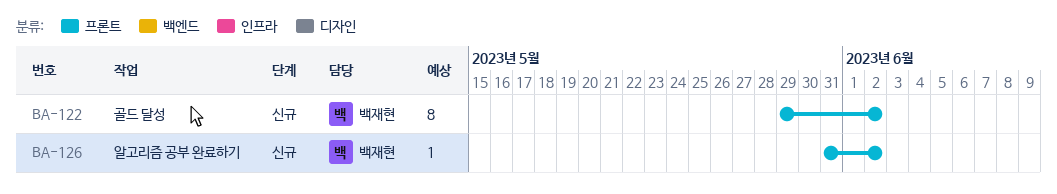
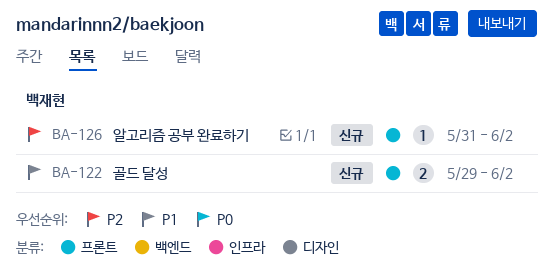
BA-122, estimate: 8 -> 2

